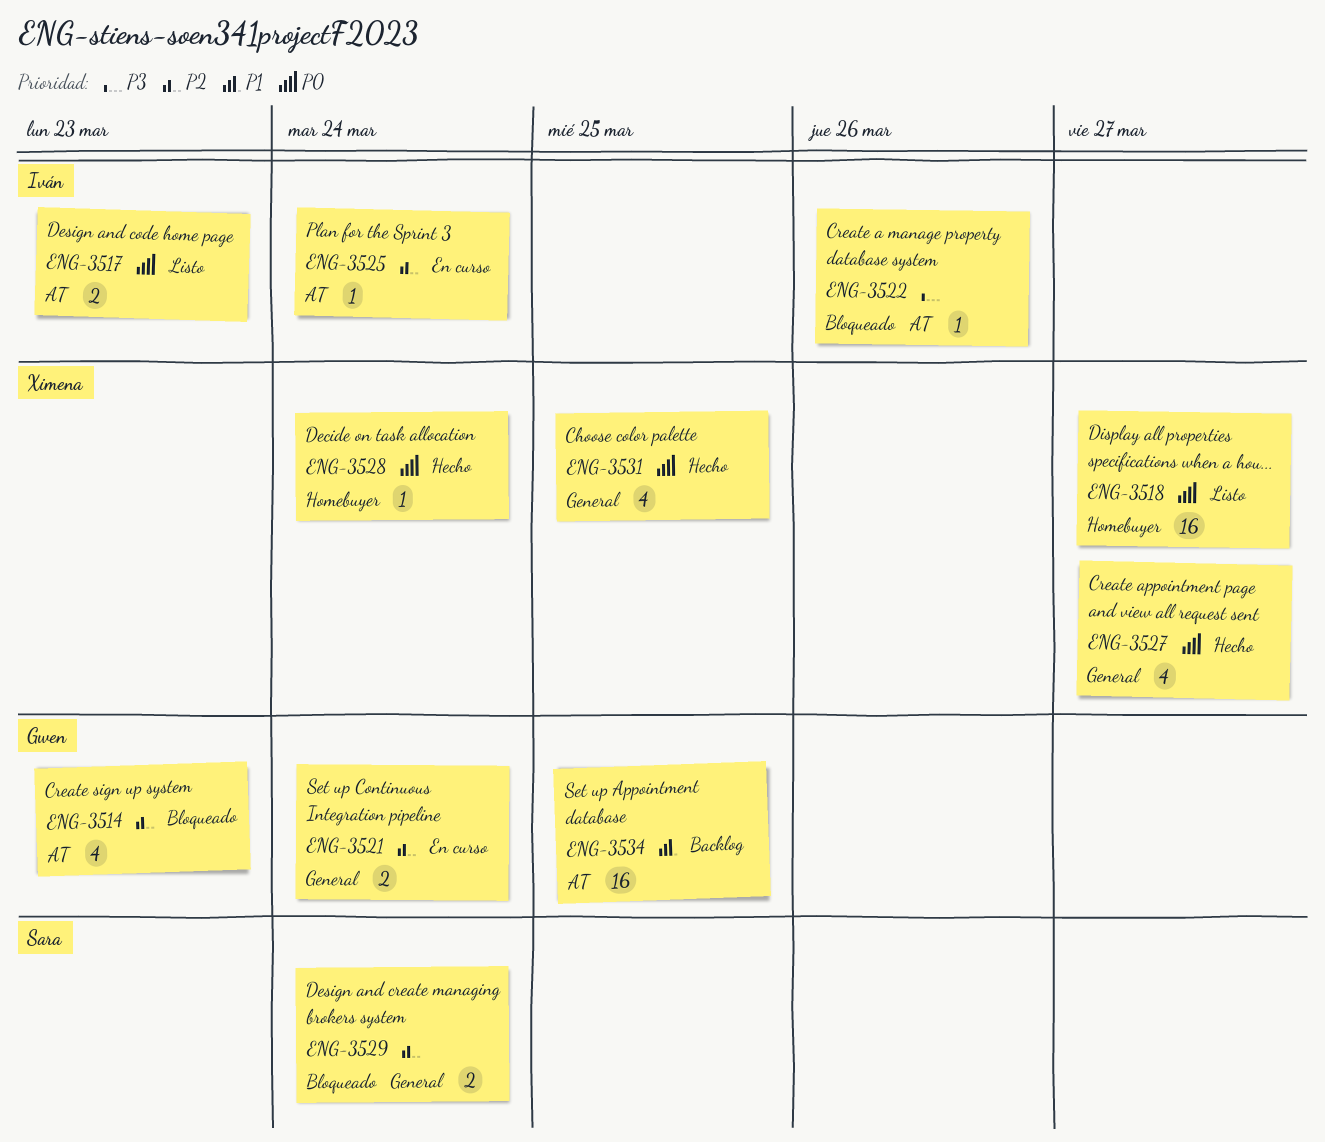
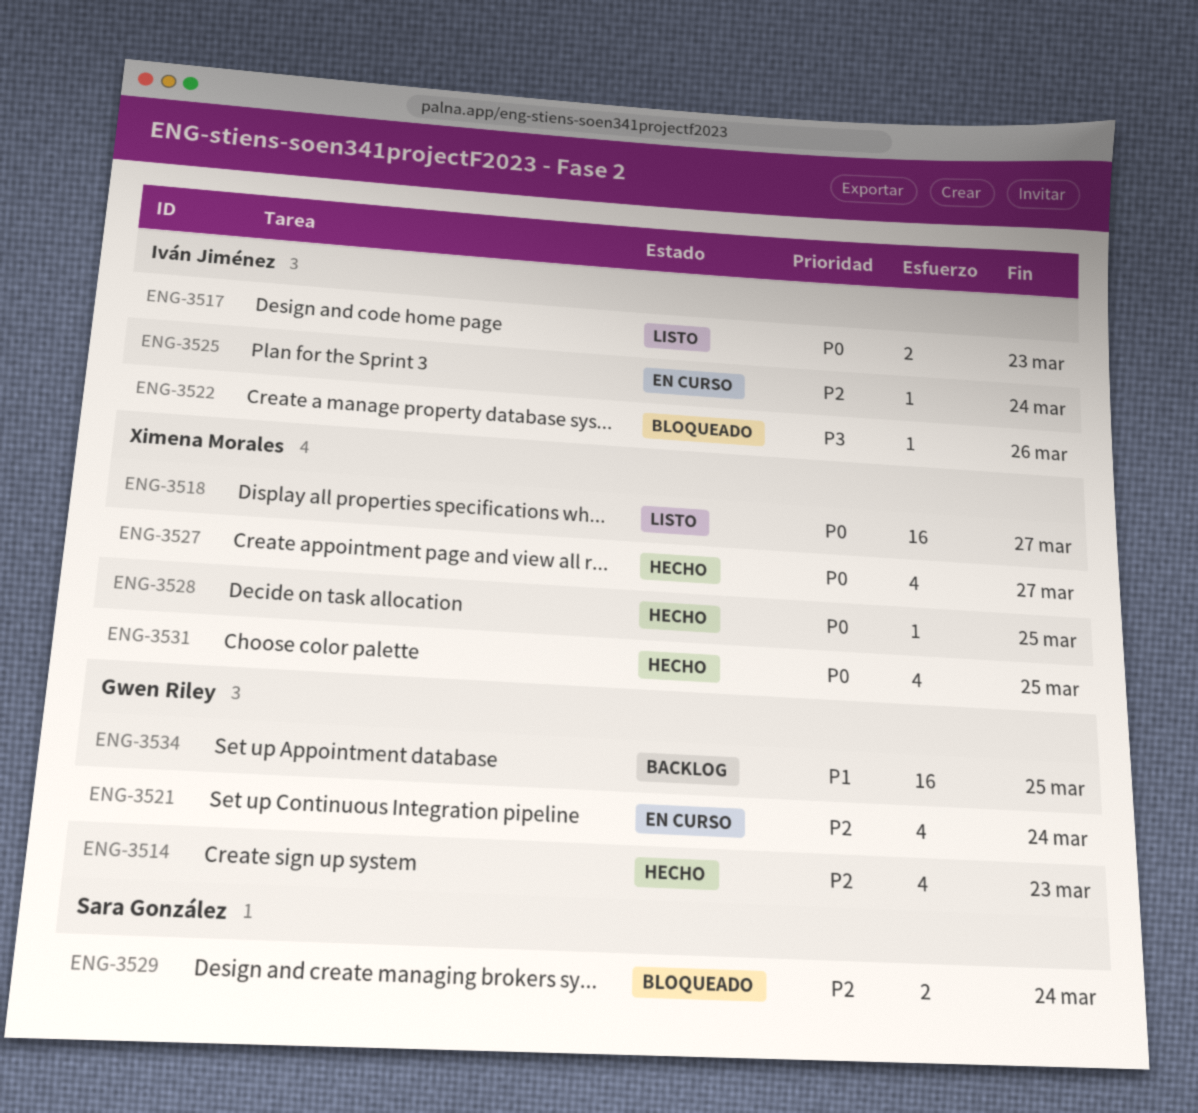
ENG-3514, status: Bloqueado -> Hecho
ENG-3521, estimate: 2 -> 4
ENG-3528, due: Mar 24 -> Mar 25

